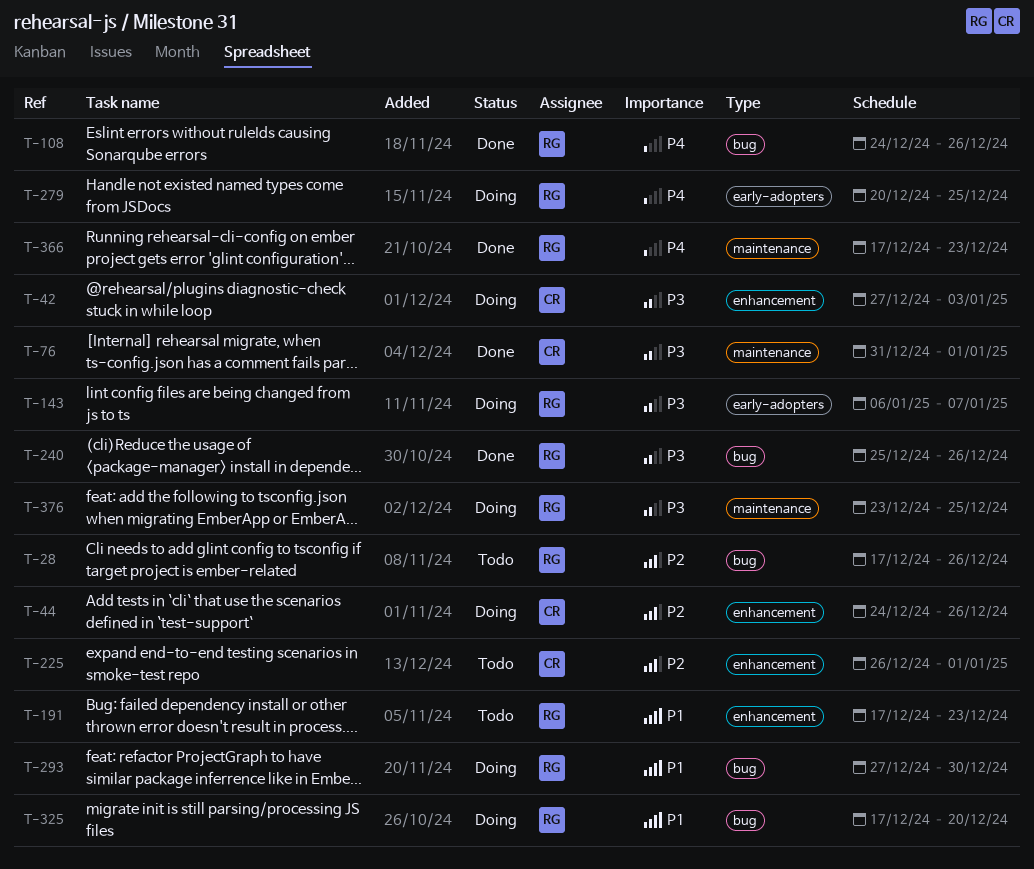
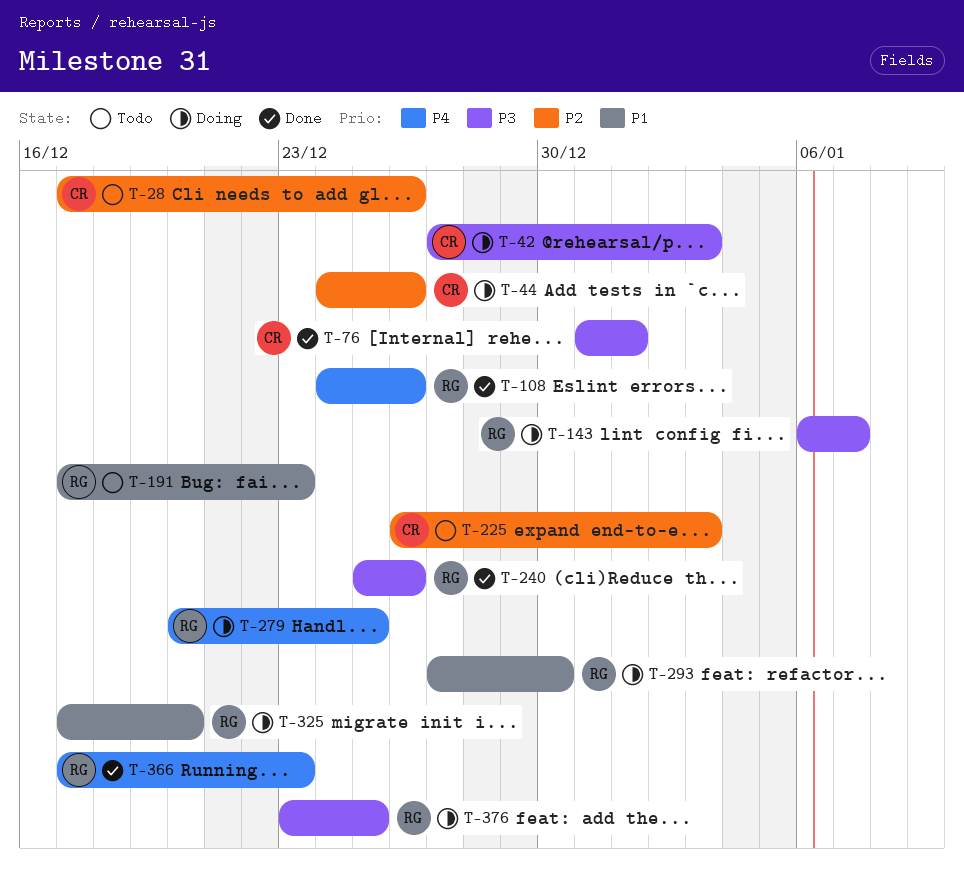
T-28, owner: RG -> CR
T-225, due: Jan 1 -> Jan 3

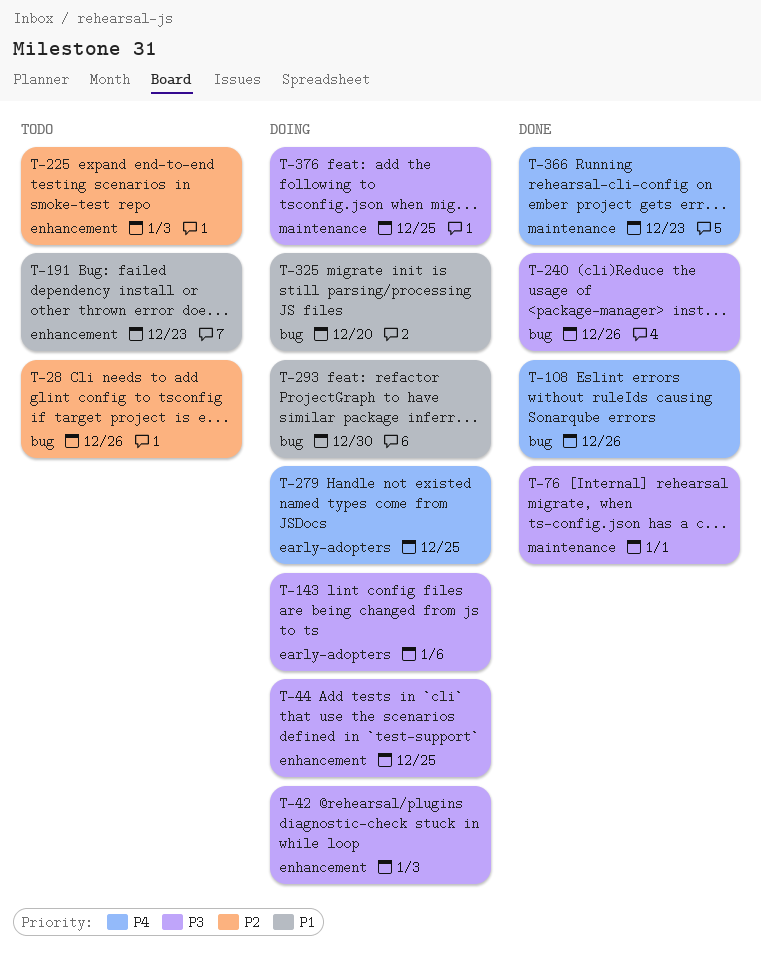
T-44, priority: P2 -> P3
T-44, due: Dec 26 -> Dec 25
T-143, due: Jan 7 -> Jan 6

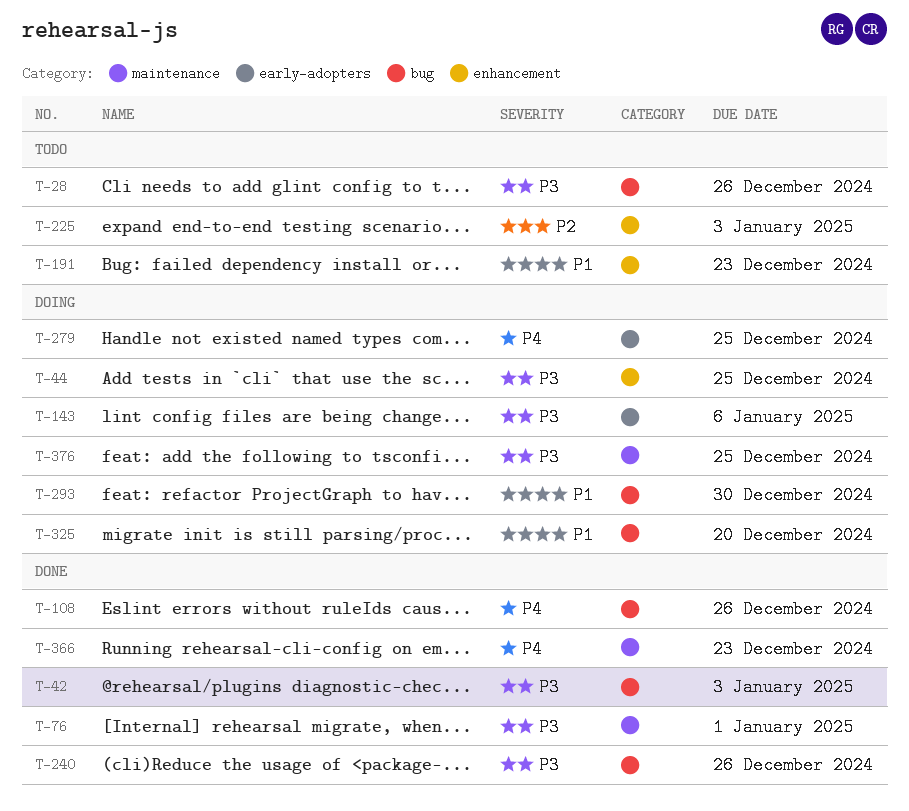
T-28, priority: P2 -> P3
T-42, status: Doing -> Done
T-42, label: enhancement -> bug

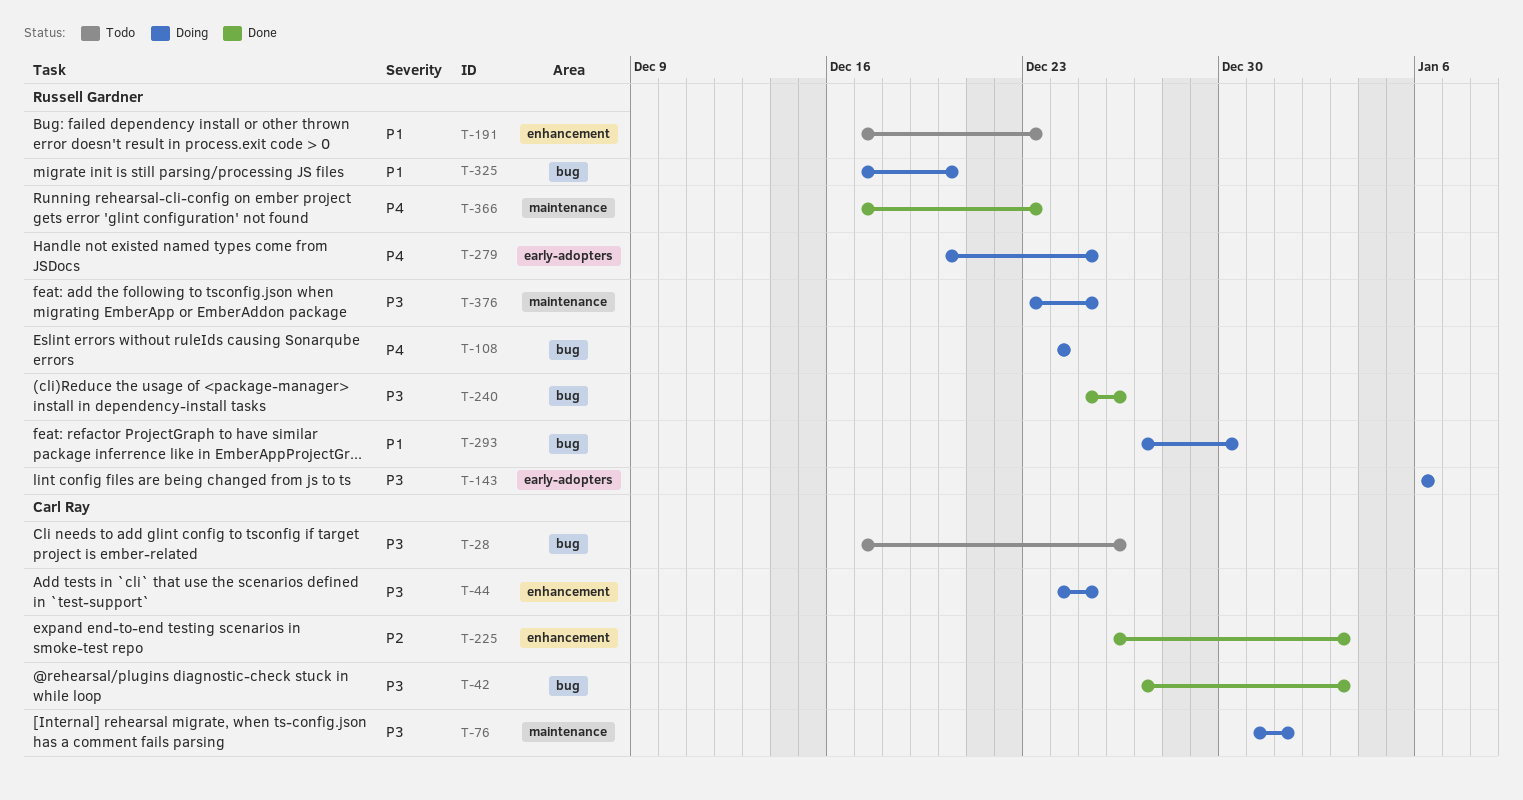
T-76, status: Done -> Doing
T-108, status: Done -> Doing
T-108, due: Dec 26 -> Dec 24
T-225, status: Todo -> Done

